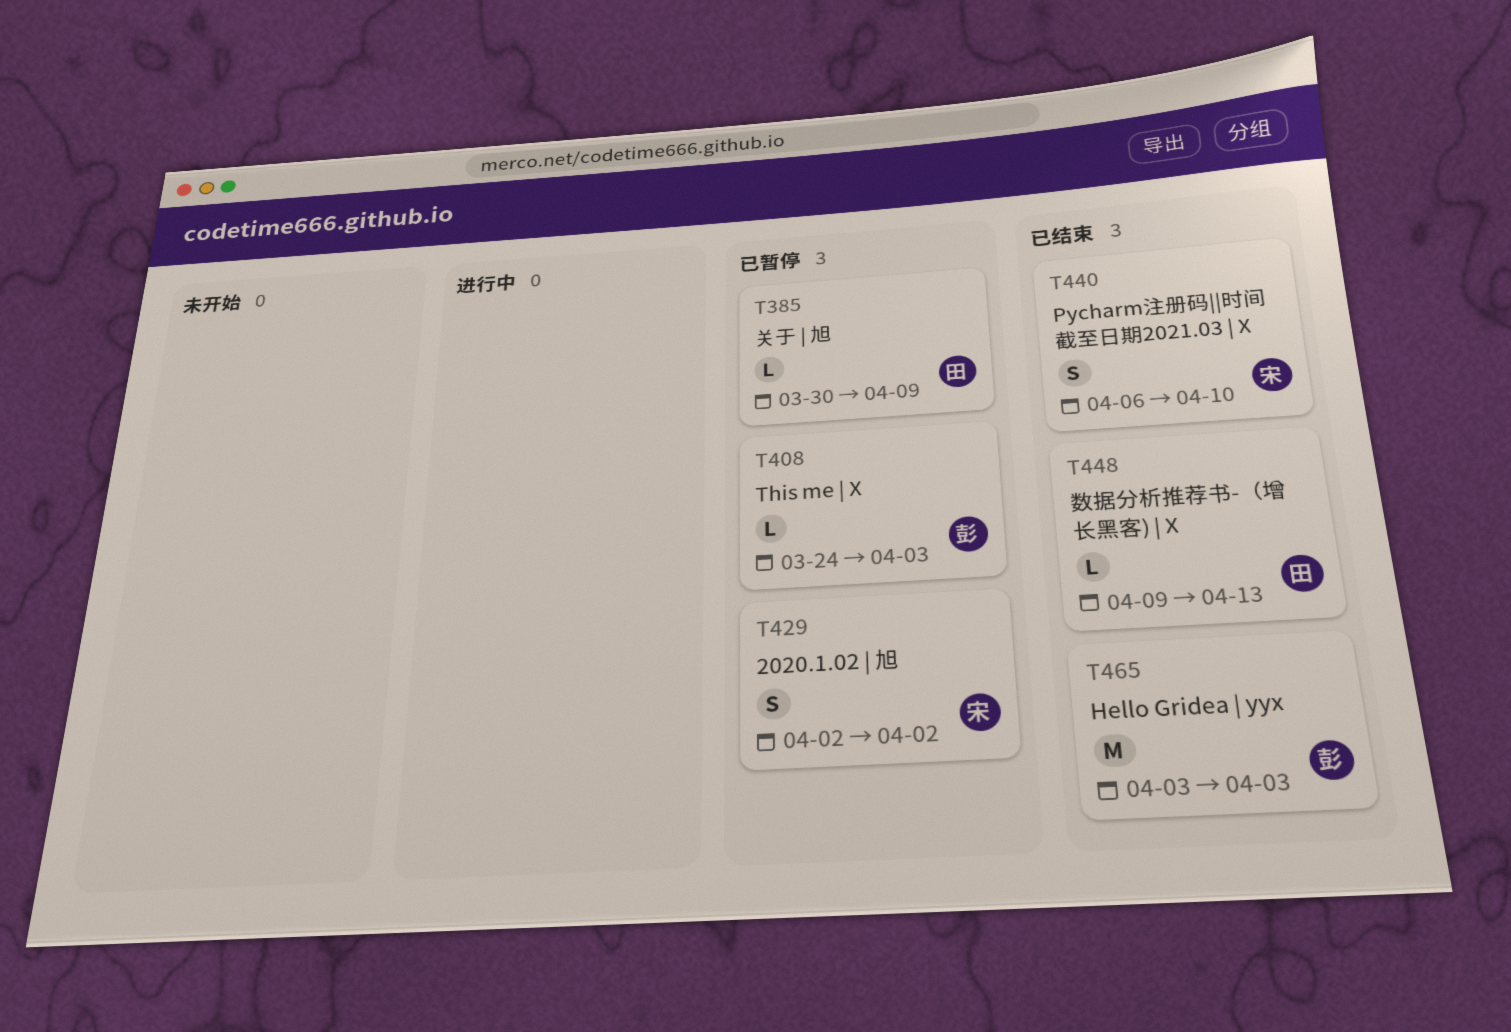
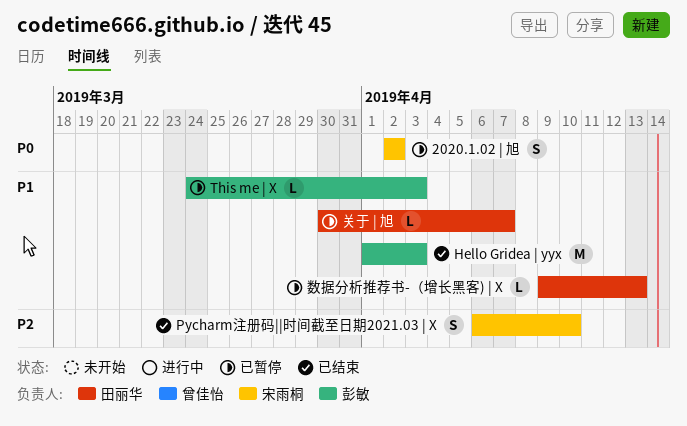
Hello Gridea | yyx, start: Apr 3 -> Apr 1
关于 | 旭, due: Apr 9 -> Apr 7
数据分析推荐书-（增长黑客) | X, status: 已结束 -> 已暂停

